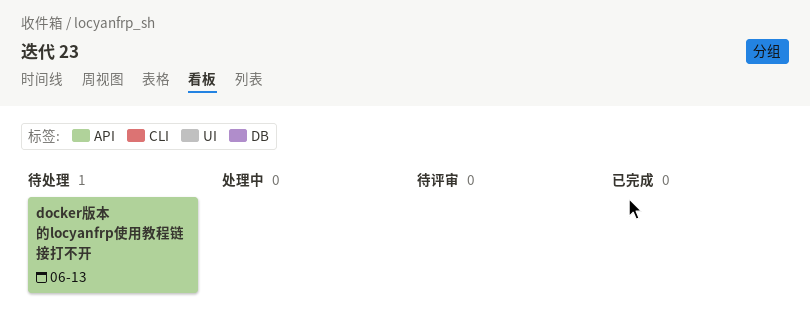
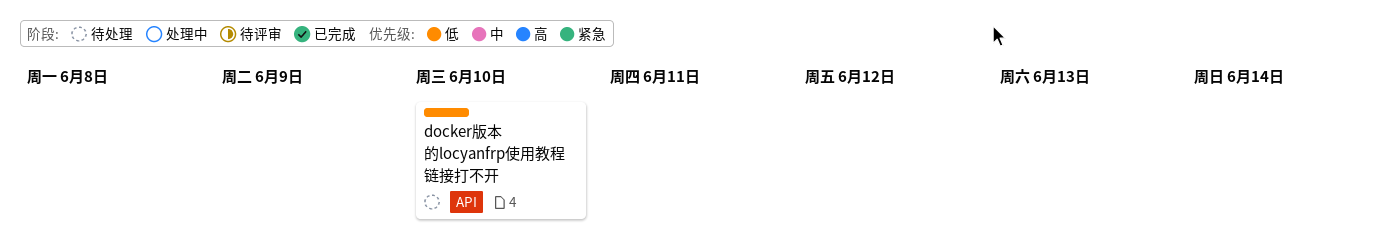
docker版本的locyanfrp使用教程链接打不开, due: Jun 13 -> Jun 10

